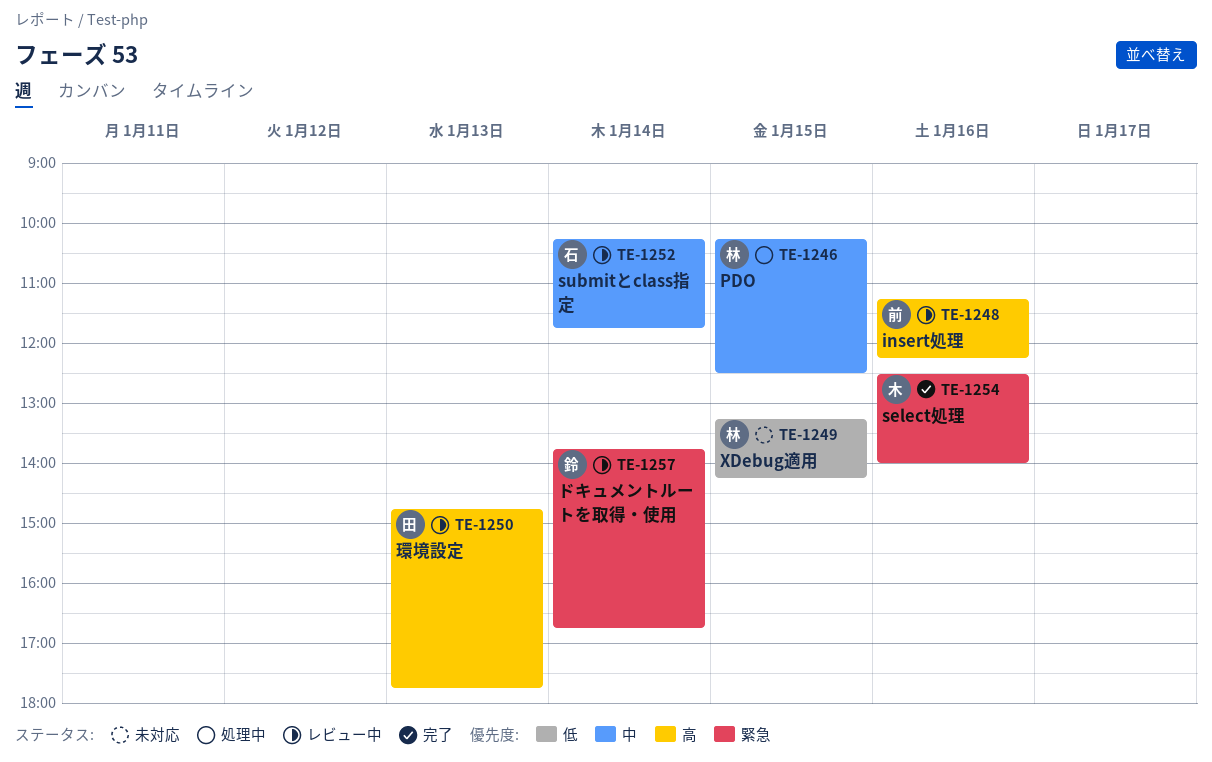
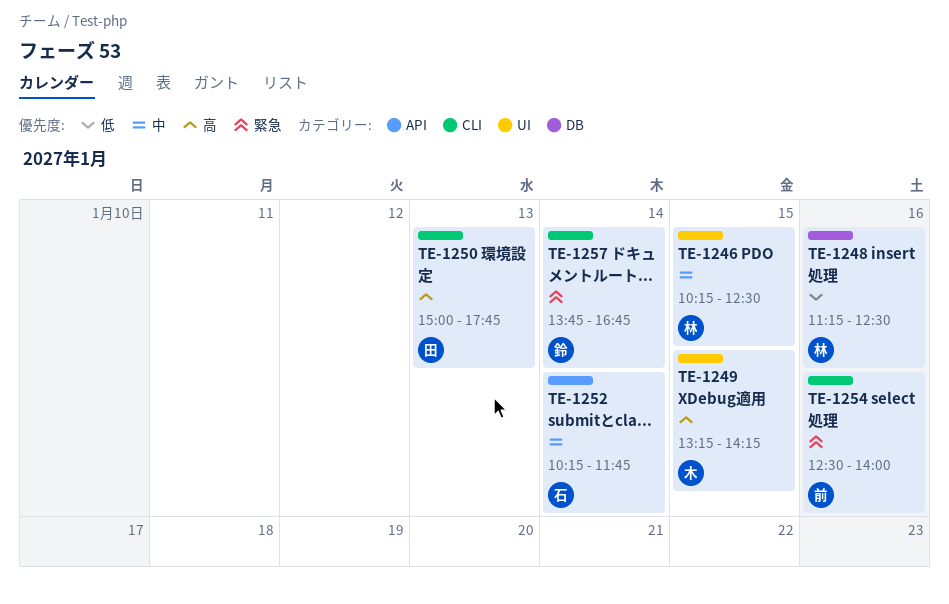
TE-1248, owner: 前 -> 林
TE-1248, priority: 高 -> 低
TE-1248, ends: 12:15 -> 12:30
TE-1249, owner: 林 -> 木
TE-1249, priority: 低 -> 高
TE-1250, begins: 14:45 -> 15:00
TE-1254, owner: 木 -> 前

